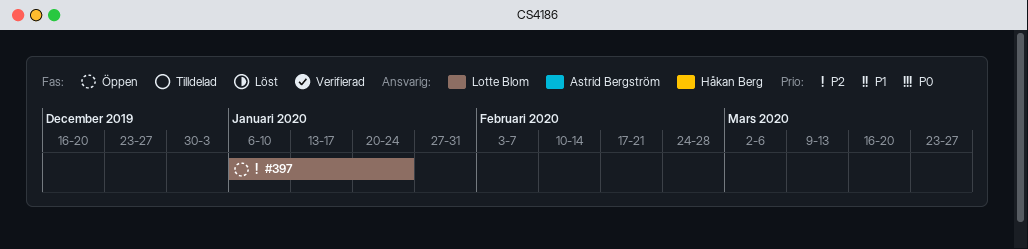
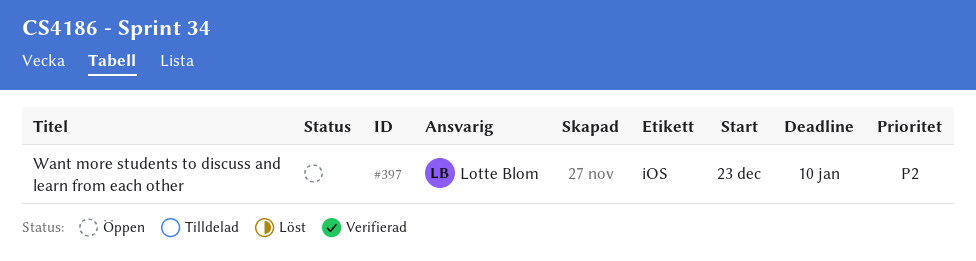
#397, start: Jan 6 -> Dec 23
#397, due: Jan 24 -> Jan 10

